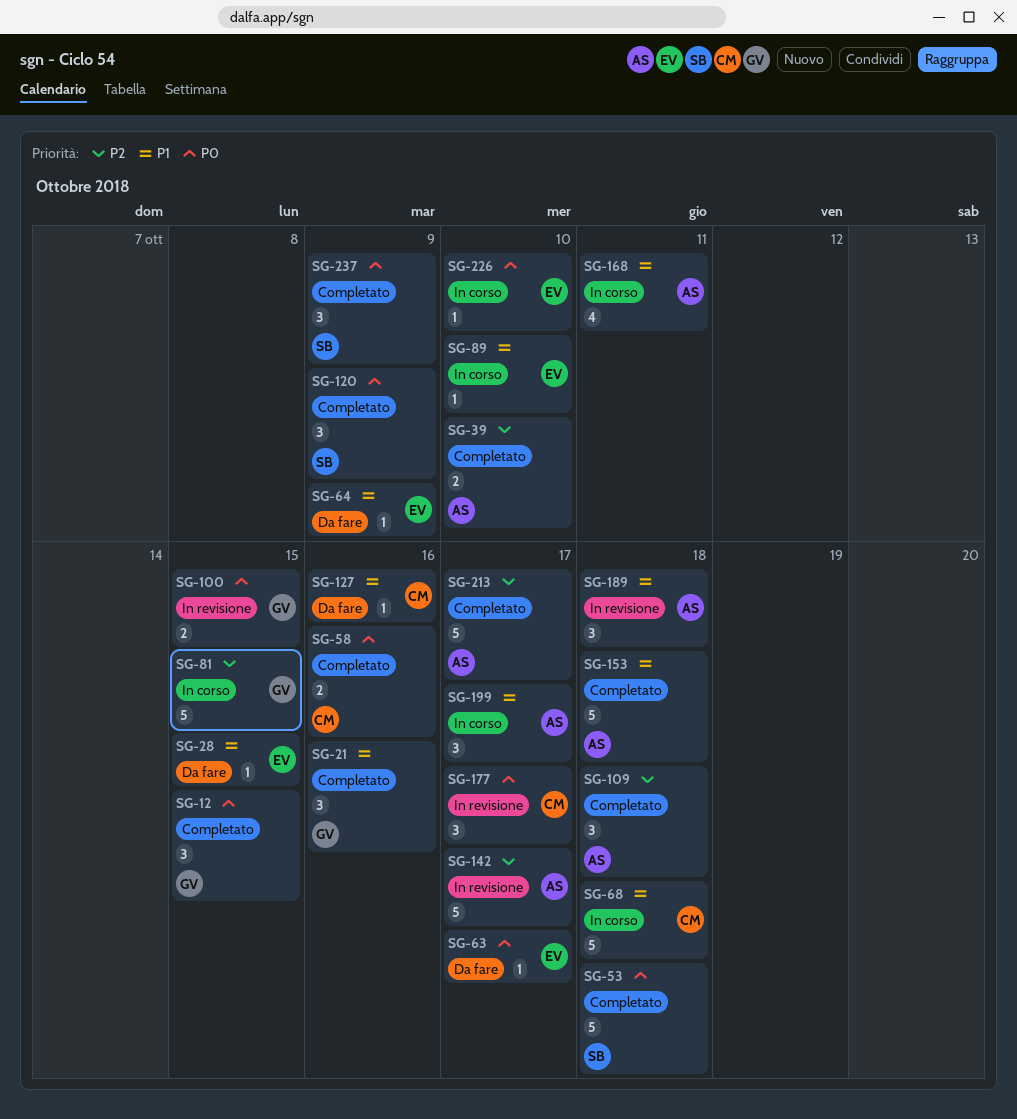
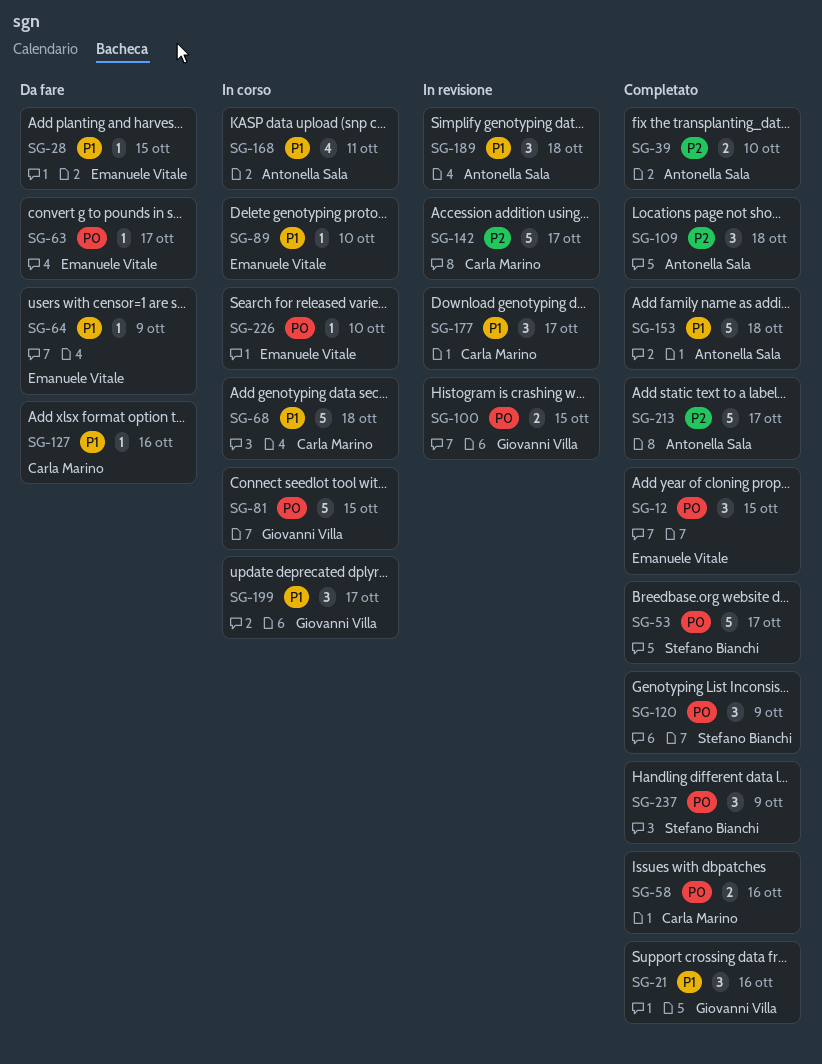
SG-12, owner: Giovanni Villa -> Emanuele Vitale
SG-53, due: Oct 18 -> Oct 17
SG-81, priority: P2 -> P0
SG-142, owner: Antonella Sala -> Carla Marino
SG-177, priority: P0 -> P1
SG-199, owner: Antonella Sala -> Giovanni Villa

